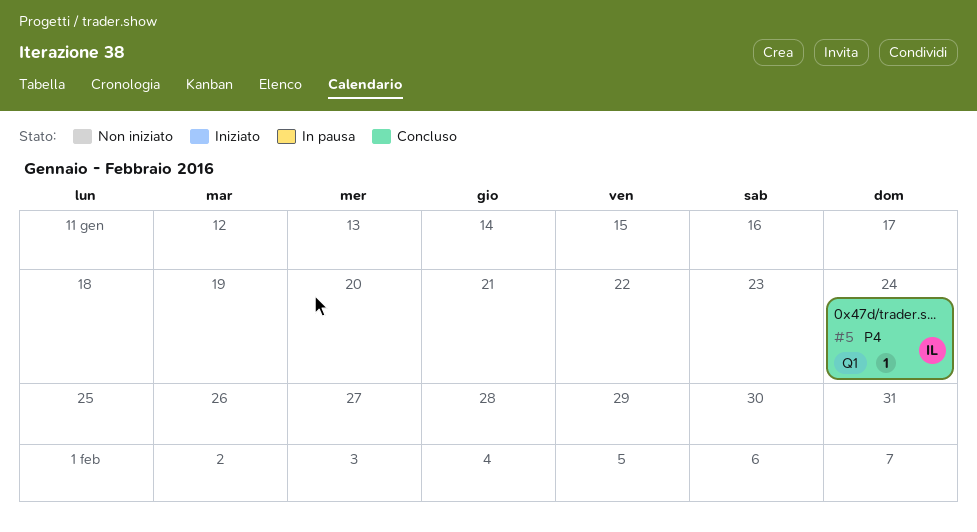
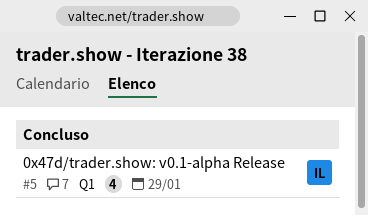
#5, estimate: 1 -> 4
#5, due: Jan 24 -> Jan 29

